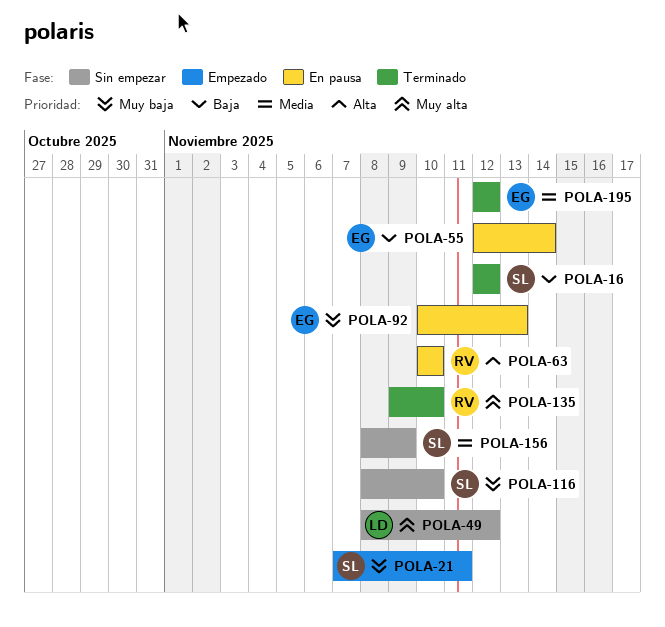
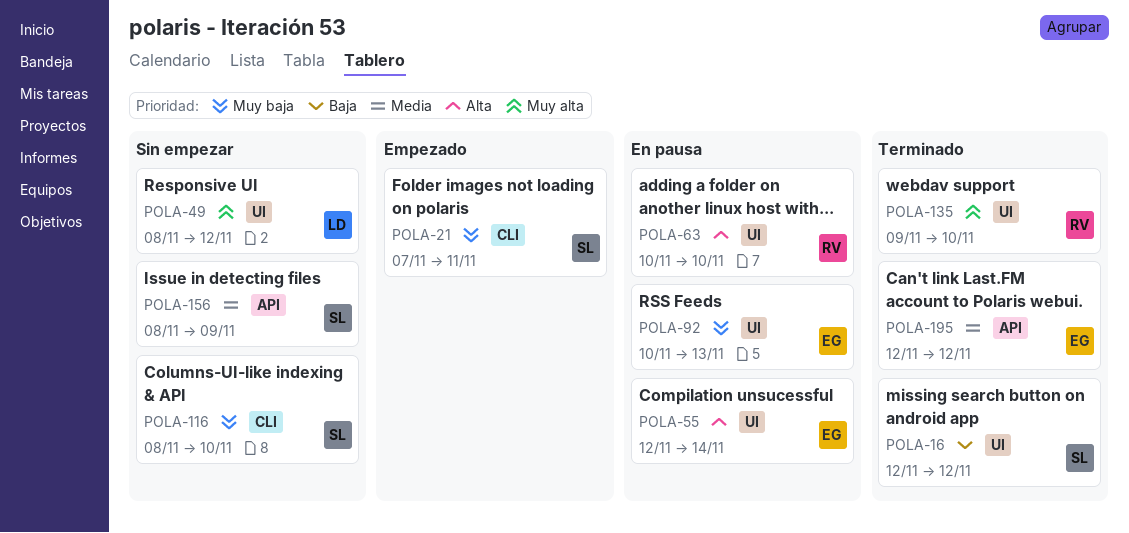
POLA-55, priority: Baja -> Alta

